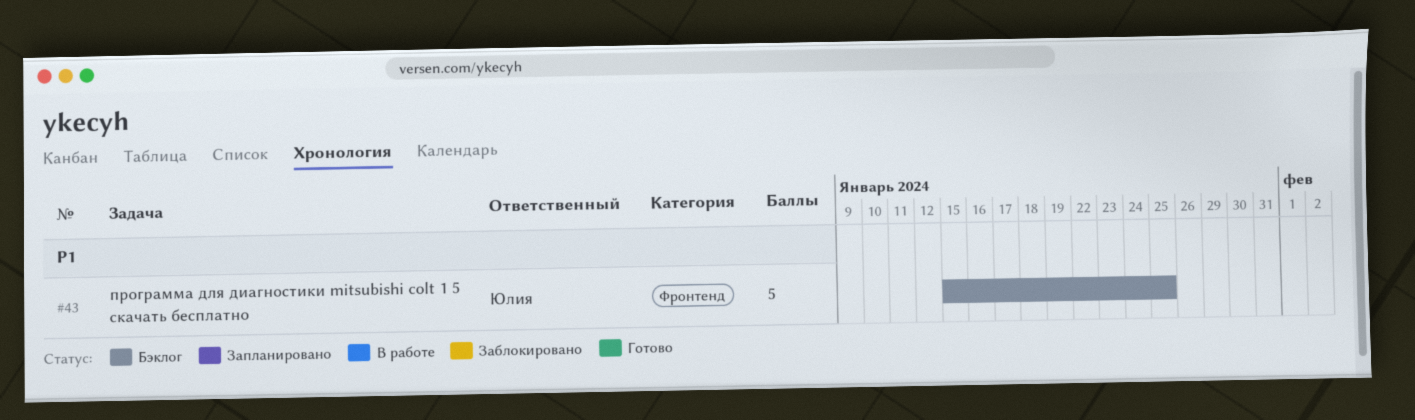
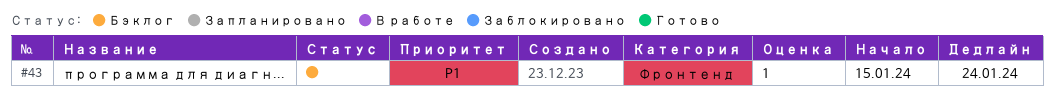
#43, estimate: 5 -> 1
#43, due: Jan 25 -> Jan 24

